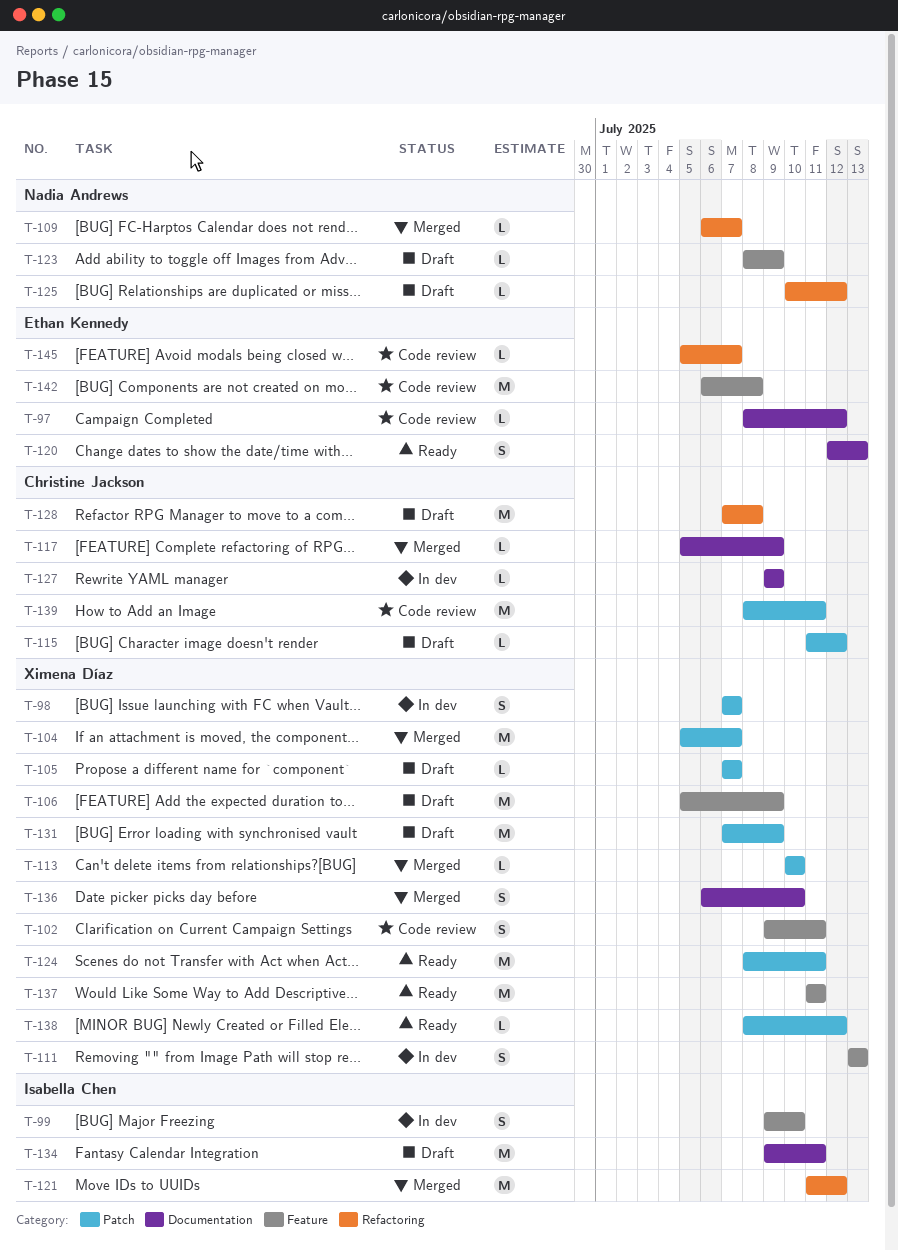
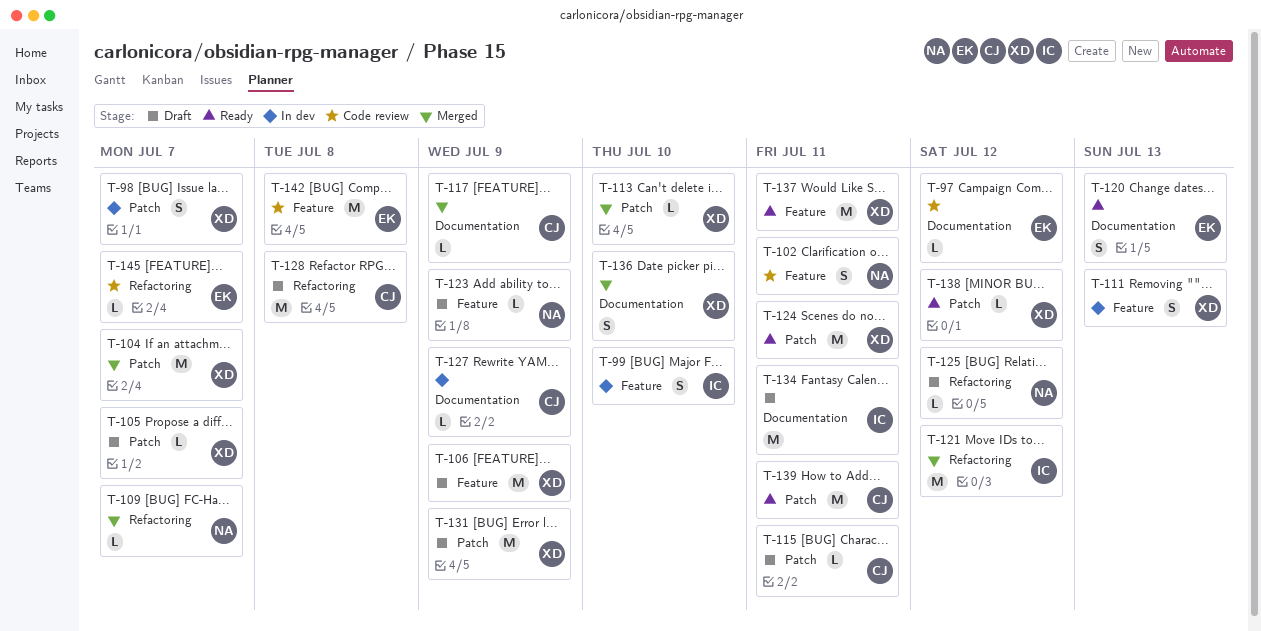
T-102, owner: Ximena Díaz -> Nadia Andrews
T-115, due: Jul 12 -> Jul 11
T-139, status: Code review -> Ready

